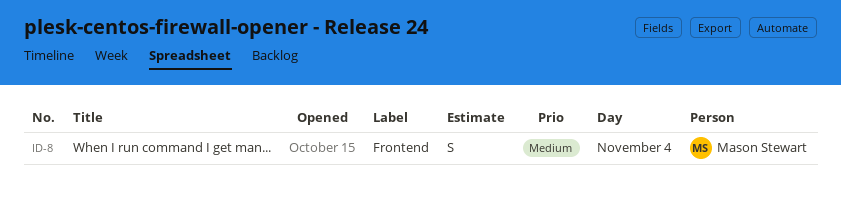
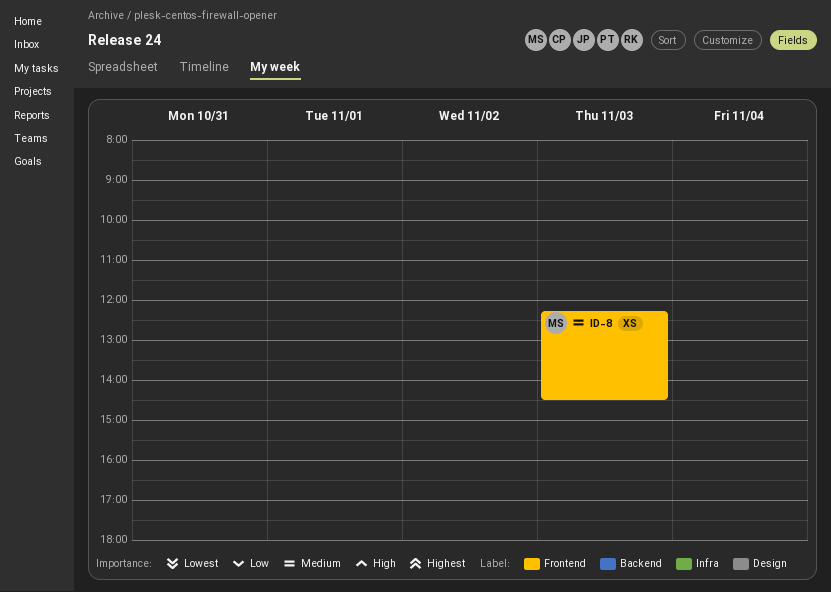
ID-8, estimate: S -> XS
ID-8, day: Nov 4 -> Nov 3

